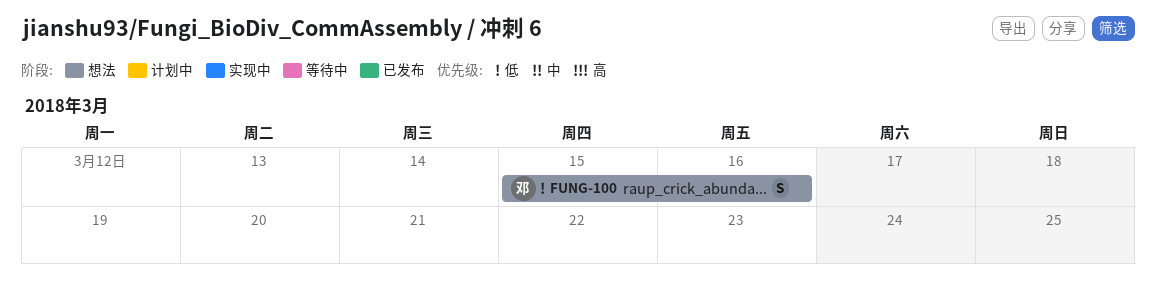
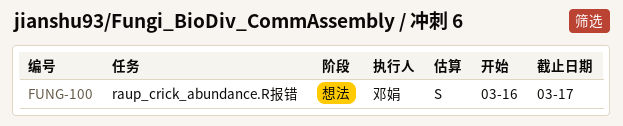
FUNG-100, start: Mar 15 -> Mar 16
FUNG-100, due: Mar 16 -> Mar 17

